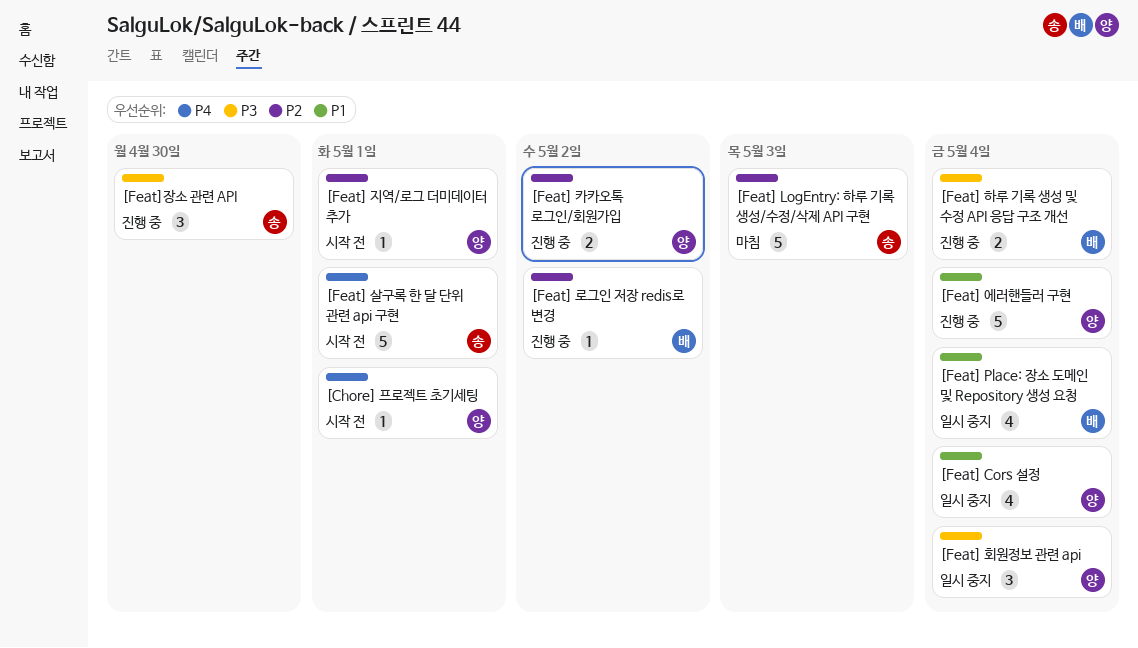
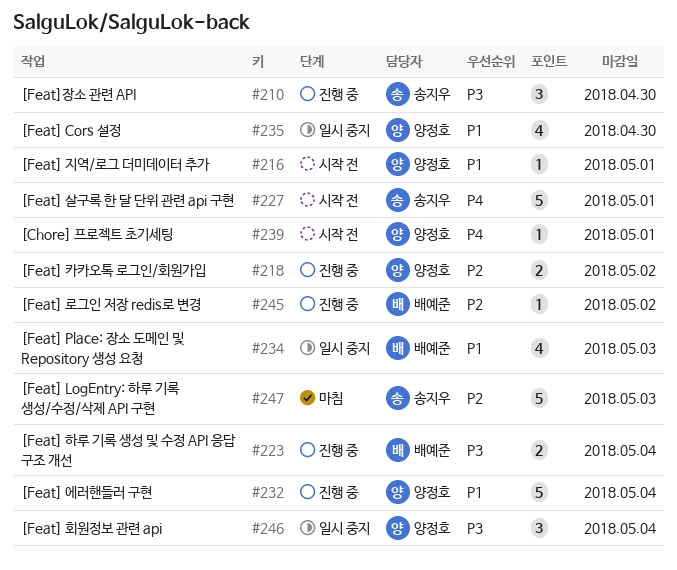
[Feat] Cors 설정, due: May 4 -> Apr 30
[Feat] Place: 장소 도메인 및 Repository 생성 요청, due: May 4 -> May 3
[Feat] 지역/로그 더미데이터 추가, priority: P2 -> P1

